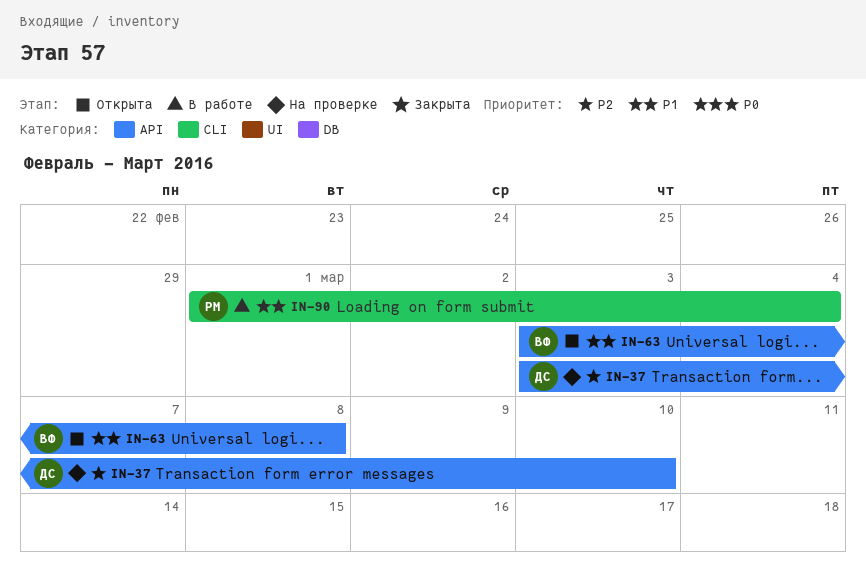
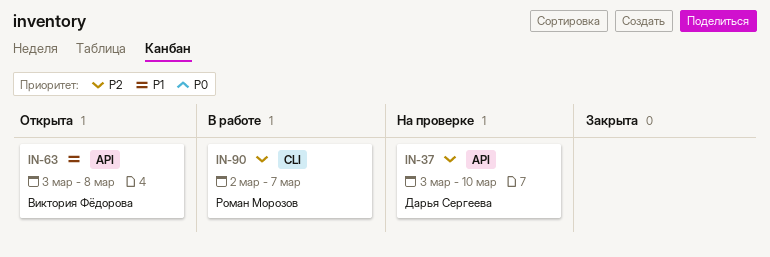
IN-90, priority: P1 -> P2
IN-90, start: Mar 1 -> Mar 2
IN-90, due: Mar 4 -> Mar 7

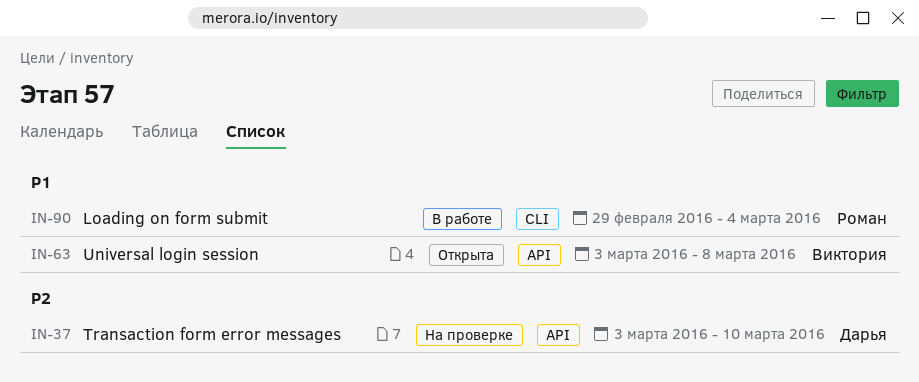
IN-90, priority: P2 -> P1
IN-90, start: Mar 2 -> Feb 29
IN-90, due: Mar 7 -> Mar 4

